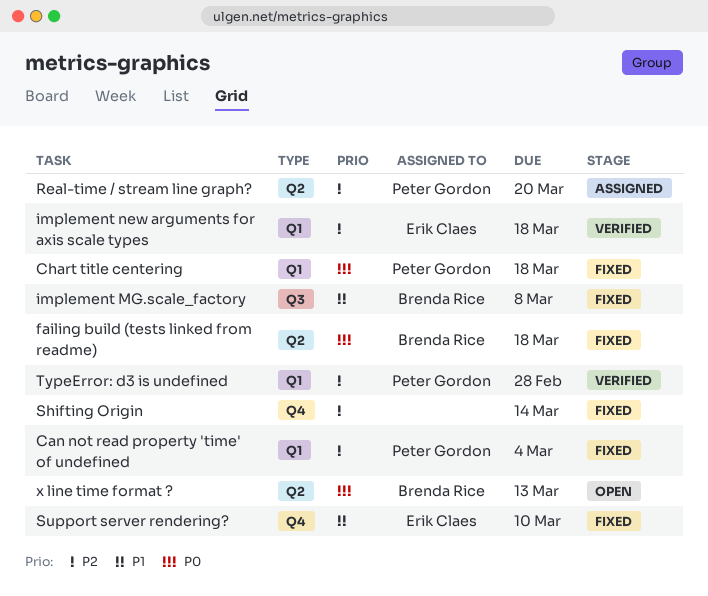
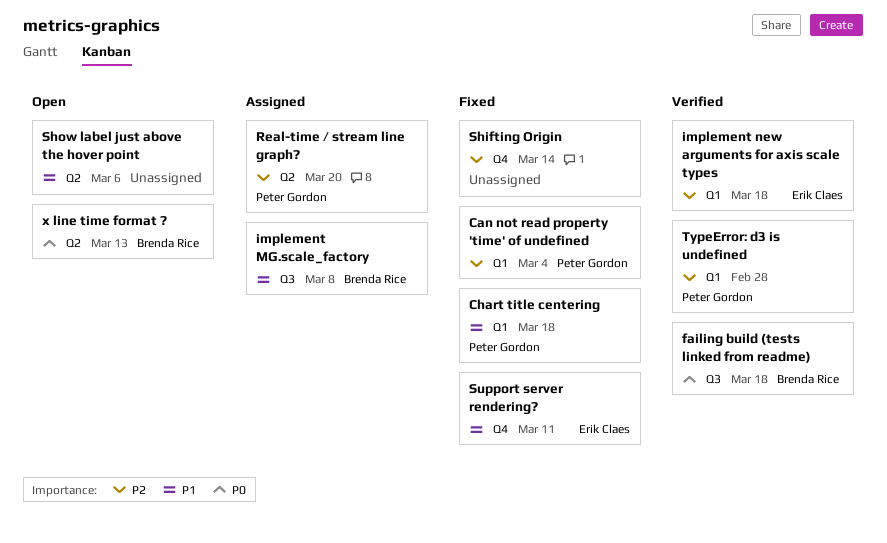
Chart title centering, priority: P0 -> P1
failing build (tests linked from readme), status: Fixed -> Verified
failing build (tests linked from readme), label: Q2 -> Q3
implement MG.scale_factory, status: Fixed -> Assigned
Show label just above the hover point: none -> present
Support server rendering?, due: Mar 10 -> Mar 11

